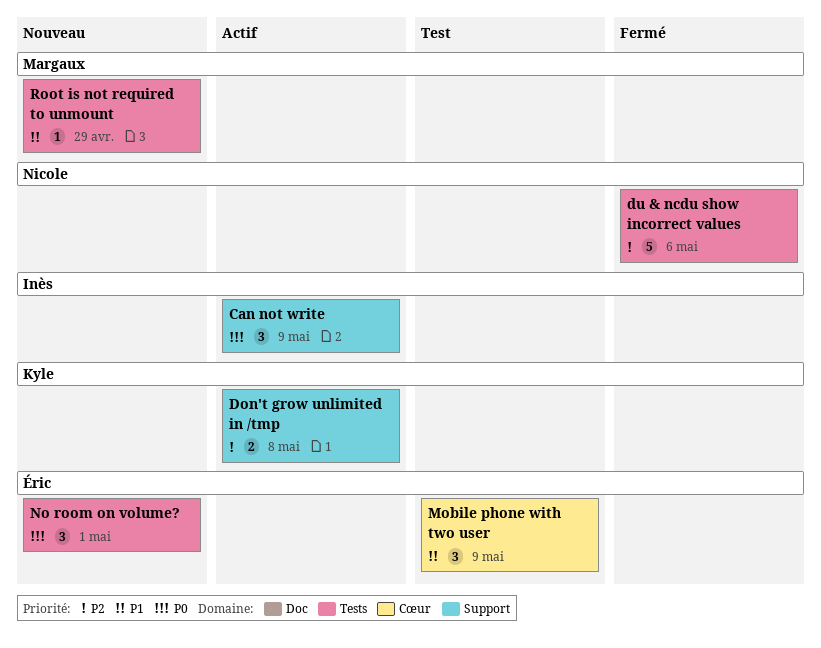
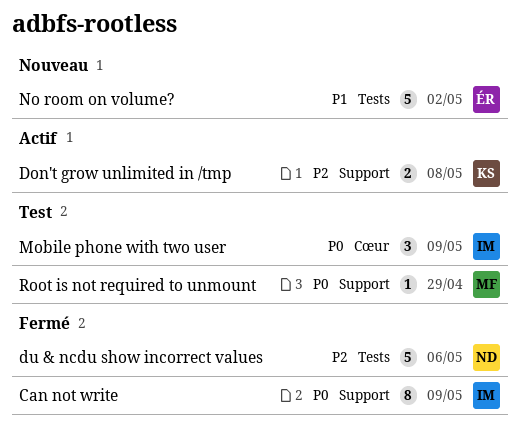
Can not write, status: Actif -> Fermé
Can not write, estimate: 3 -> 8
Mobile phone with two user, owner: Éric -> Inès
Mobile phone with two user, priority: P1 -> P0
No room on volume?, priority: P0 -> P1
No room on volume?, estimate: 3 -> 5
No room on volume?, due: May 1 -> May 2
Root is not required to unmount, status: Nouveau -> Test
Root is not required to unmount, priority: P1 -> P0
Root is not required to unmount, label: Tests -> Support

